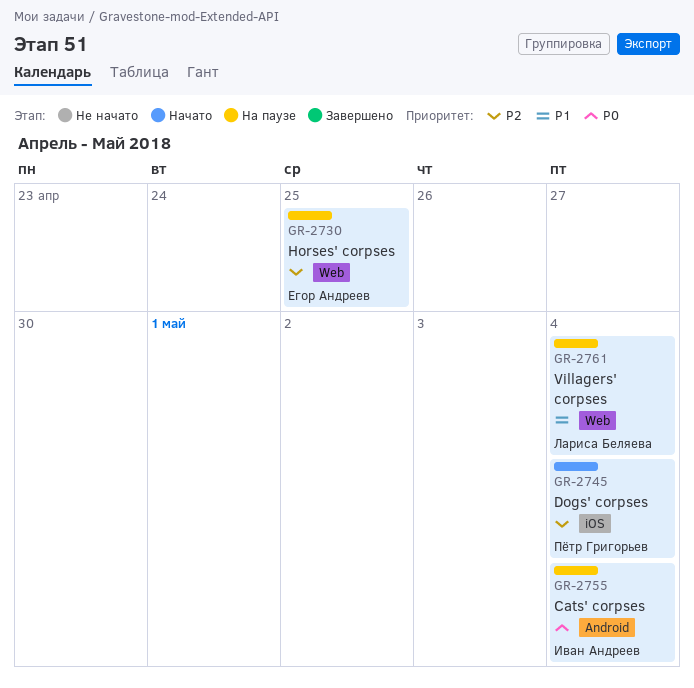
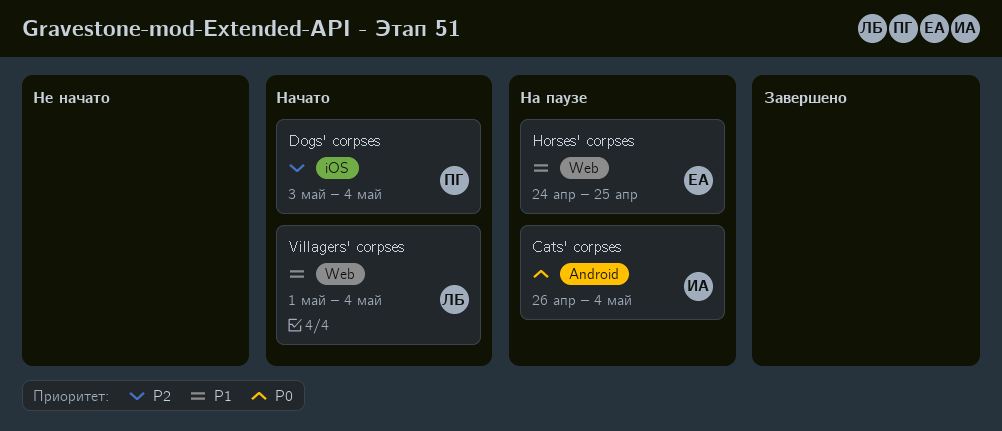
Horses' corpses, priority: P2 -> P1
Villagers' corpses, status: На паузе -> Начато

